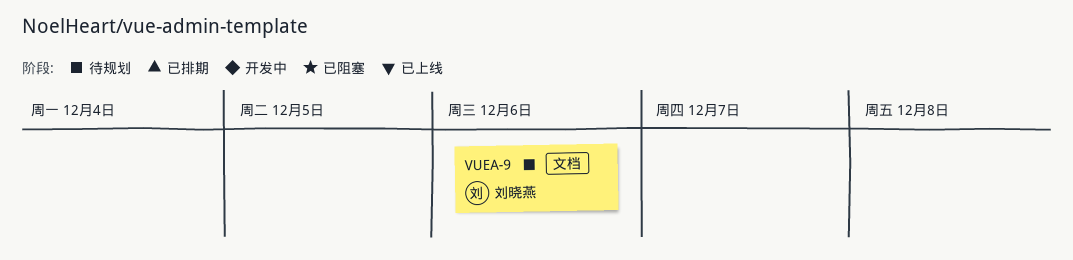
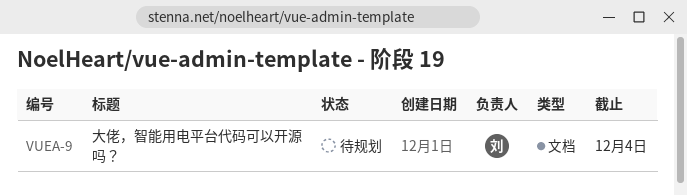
VUEA-9, due: Dec 6 -> Dec 4

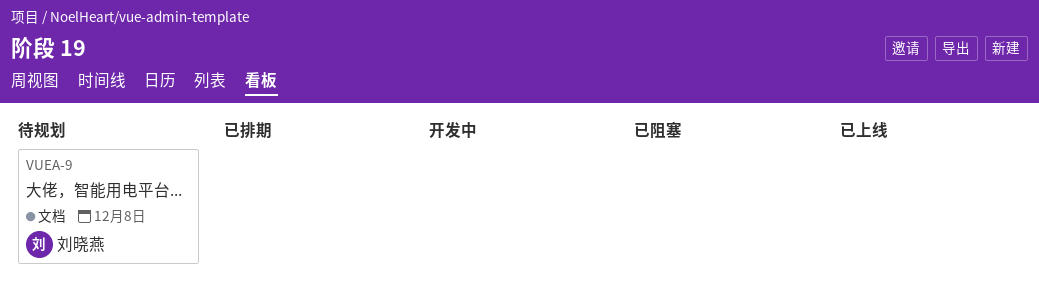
VUEA-9, due: Dec 4 -> Dec 8

